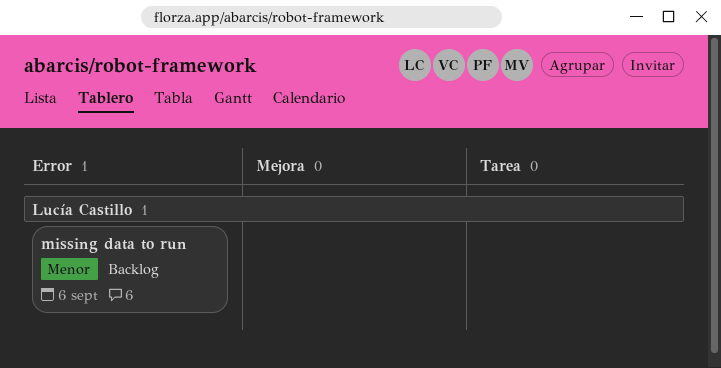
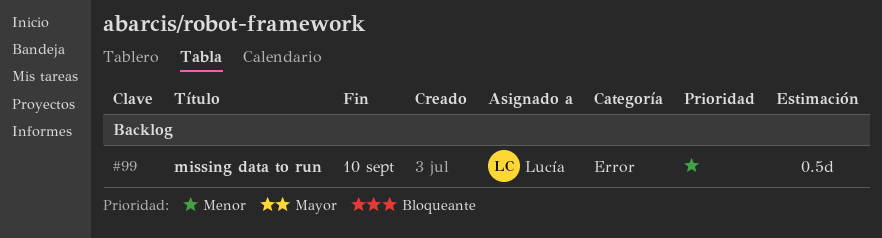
missing data to run, due: Sep 6 -> Sep 10

